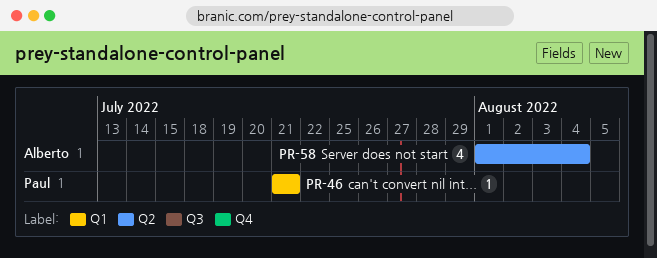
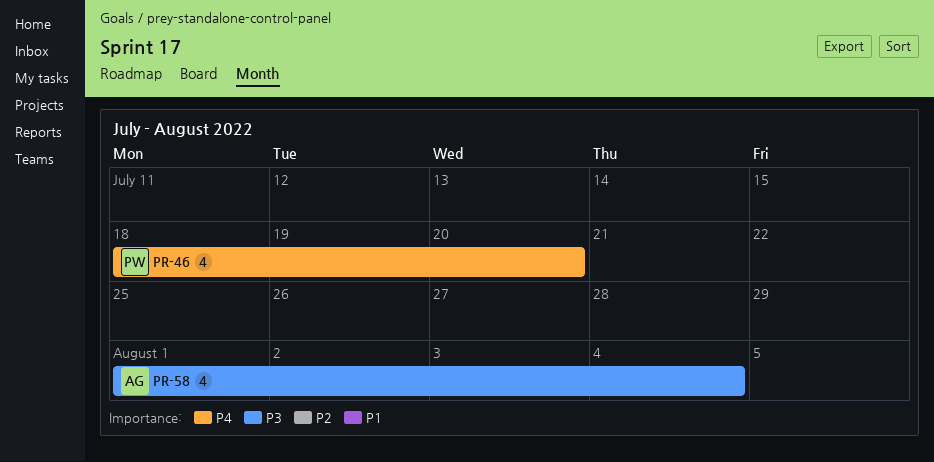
PR-46, estimate: 1 -> 4
PR-46, start: Jul 21 -> Jul 18
PR-46, due: Jul 21 -> Jul 20

